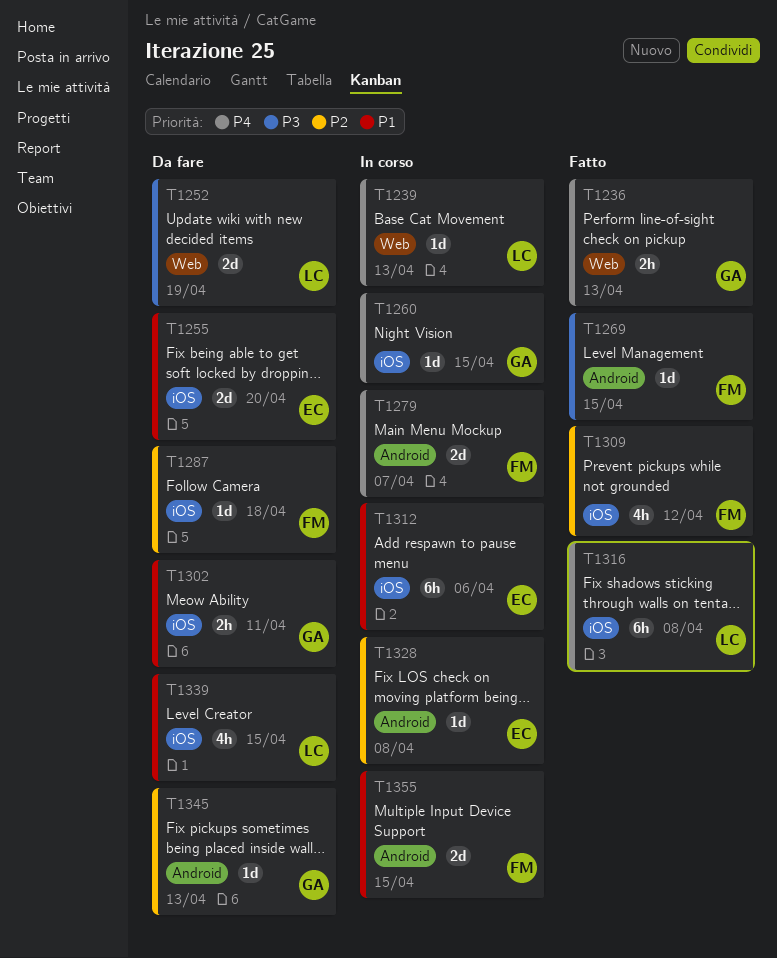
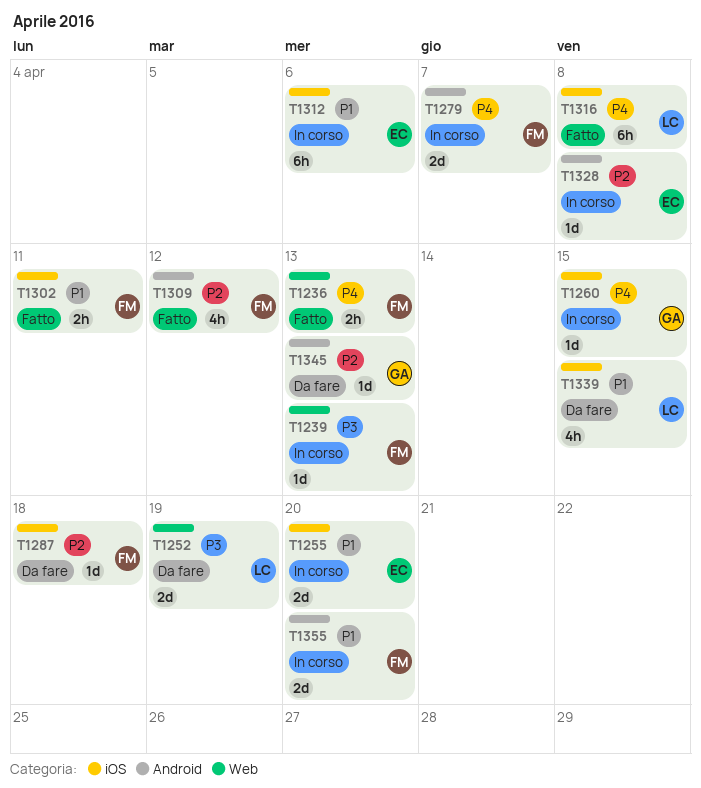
T1236, owner: GA -> FM
T1239, owner: LC -> FM
T1239, priority: P4 -> P3
T1255, status: Da fare -> In corso
T1269: present -> none
T1302, status: Da fare -> Fatto
T1302, owner: GA -> FM
T1309, label: iOS -> Android
T1355, due: Apr 15 -> Apr 20

